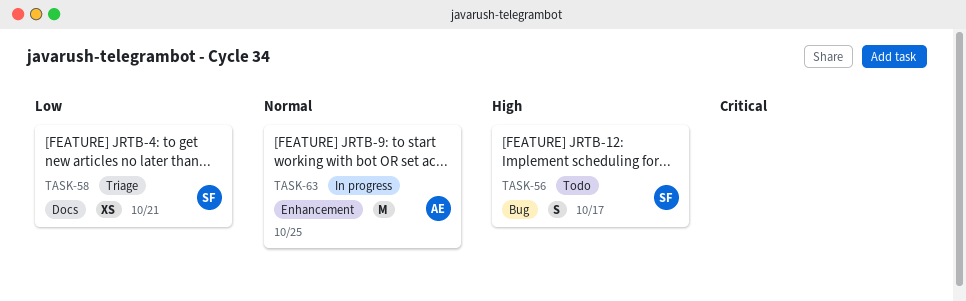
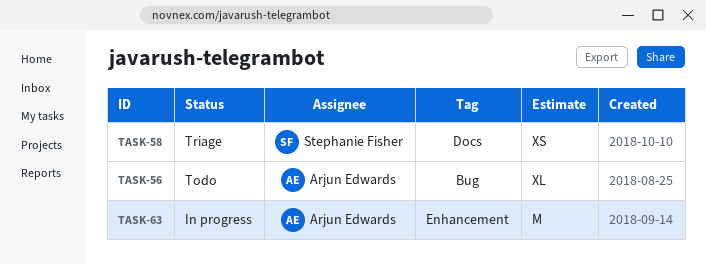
TASK-56, owner: Stephanie Fisher -> Arjun Edwards
TASK-56, estimate: S -> XL

